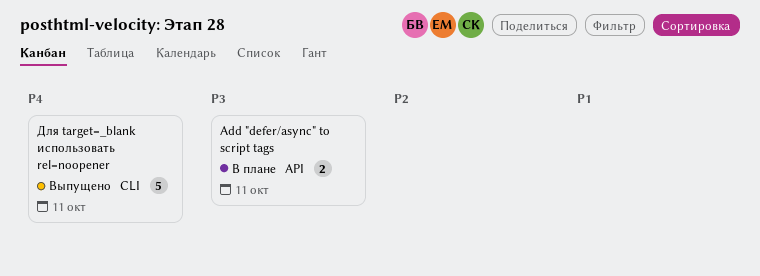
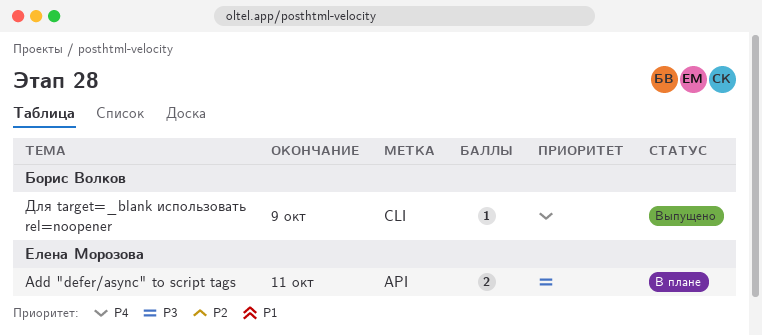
Для target=_blank использовать rel=noopener, estimate: 5 -> 1
Для target=_blank использовать rel=noopener, due: Oct 11 -> Oct 9

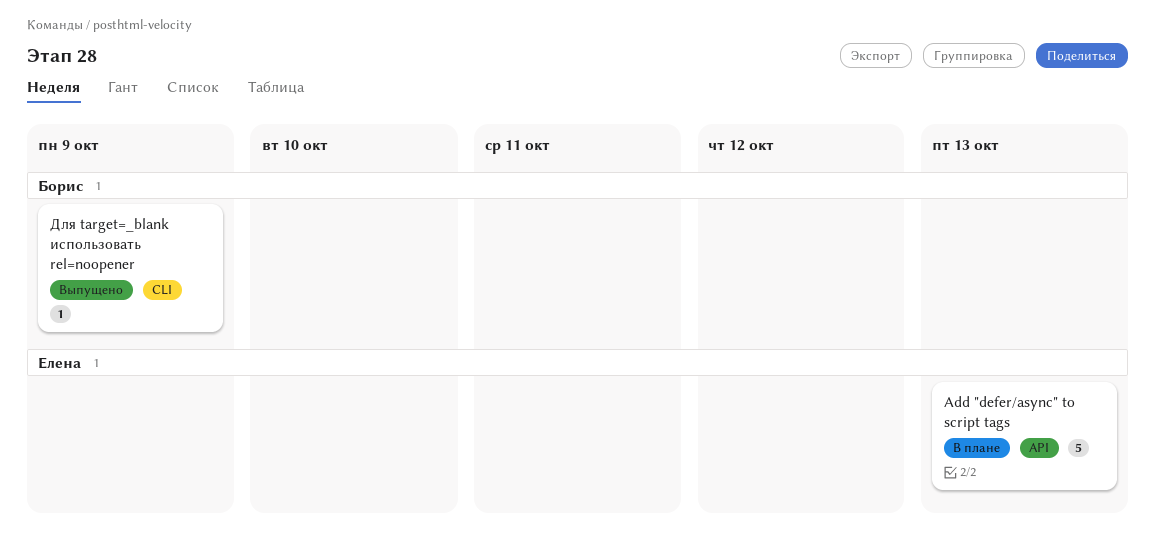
Add "defer/async" to script tags, estimate: 2 -> 5
Add "defer/async" to script tags, due: Oct 11 -> Oct 13

